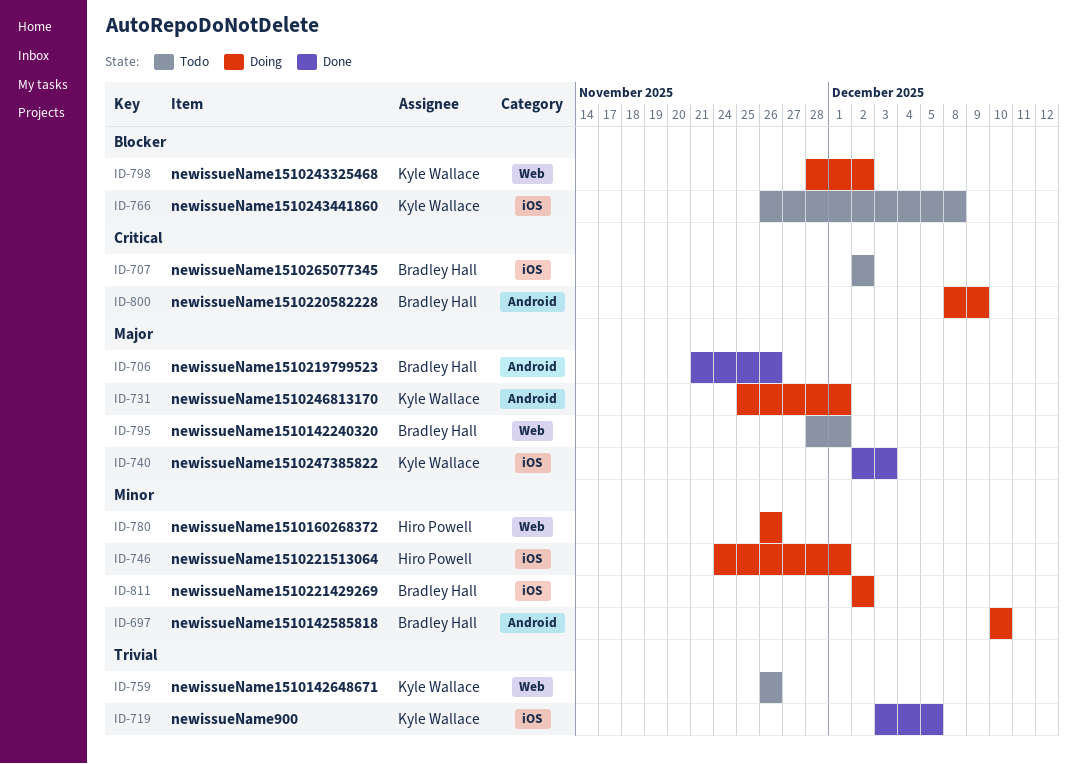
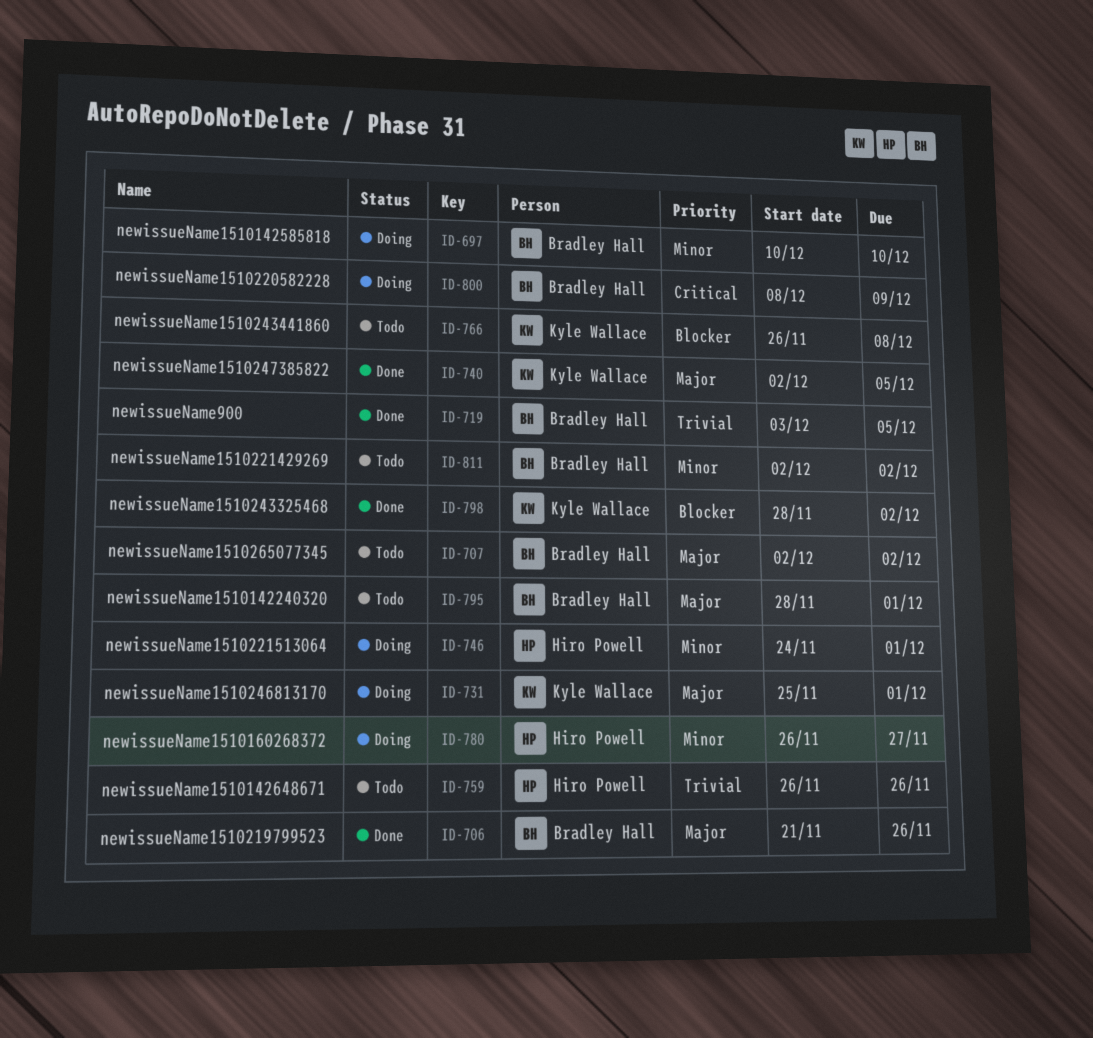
ID-707, priority: Critical -> Major
ID-719, owner: Kyle Wallace -> Bradley Hall
ID-740, due: Dec 3 -> Dec 5
ID-759, owner: Kyle Wallace -> Hiro Powell
ID-780, due: Nov 26 -> Nov 27
ID-798, status: Doing -> Done
ID-811, status: Doing -> Todo

